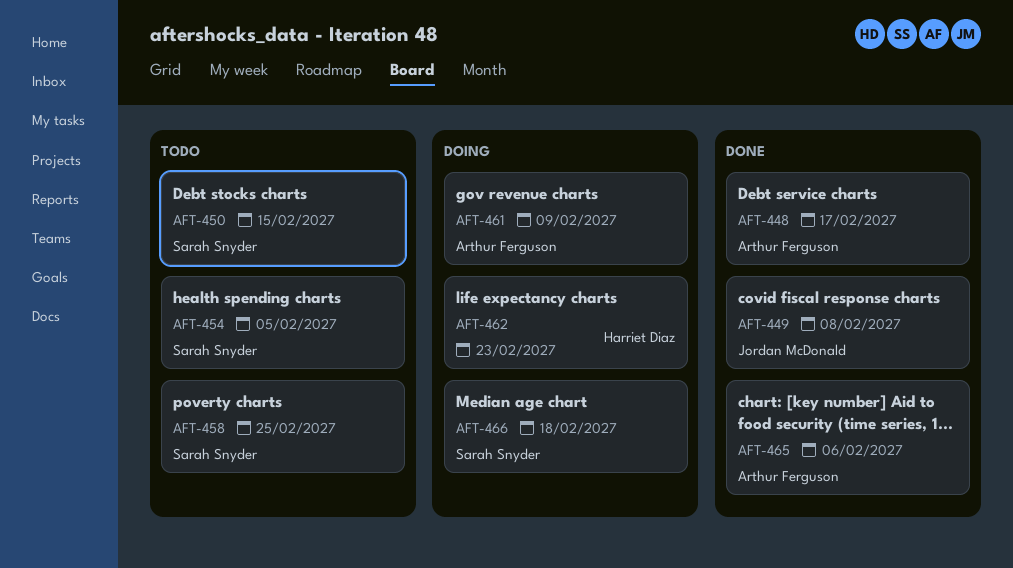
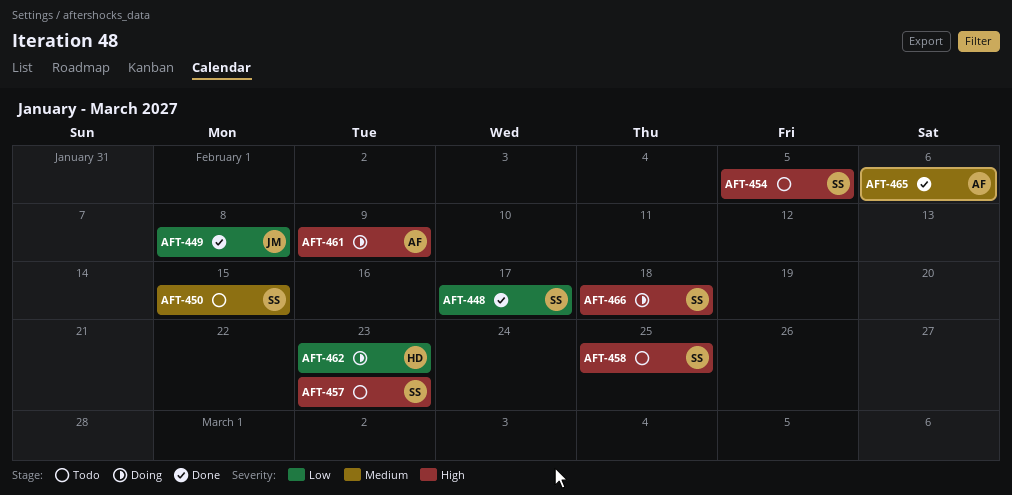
AFT-448, owner: Arthur Ferguson -> Sarah Snyder
AFT-457: none -> present

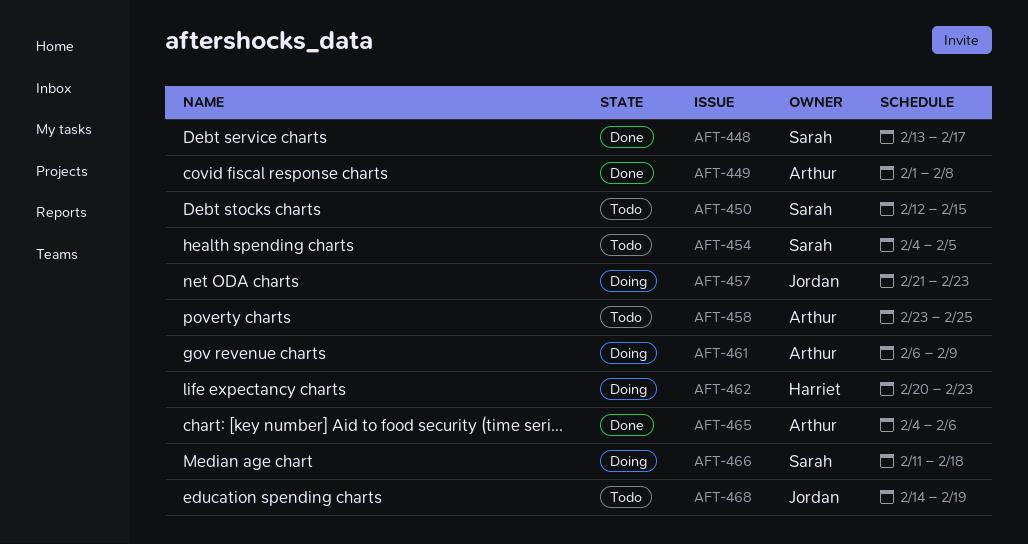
AFT-449, owner: Jordan -> Arthur
AFT-457, status: Todo -> Doing
AFT-457, owner: Sarah -> Jordan
AFT-458, owner: Sarah -> Arthur
AFT-468: none -> present

